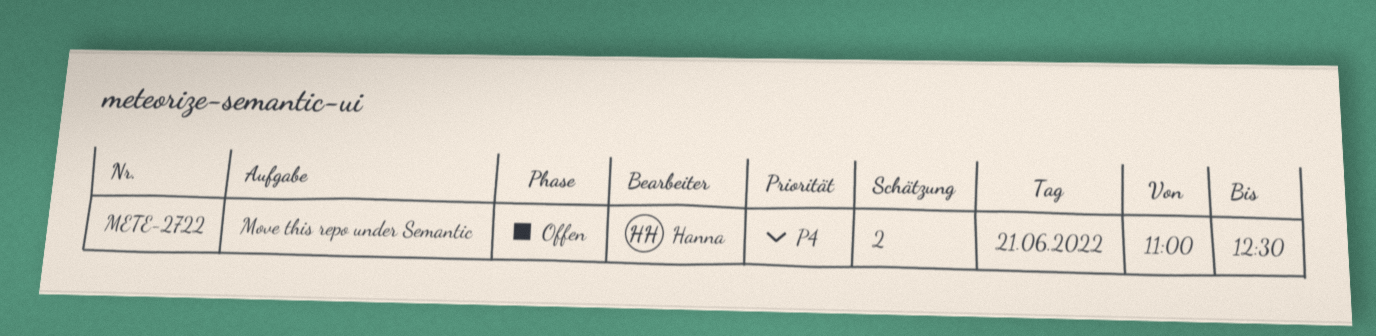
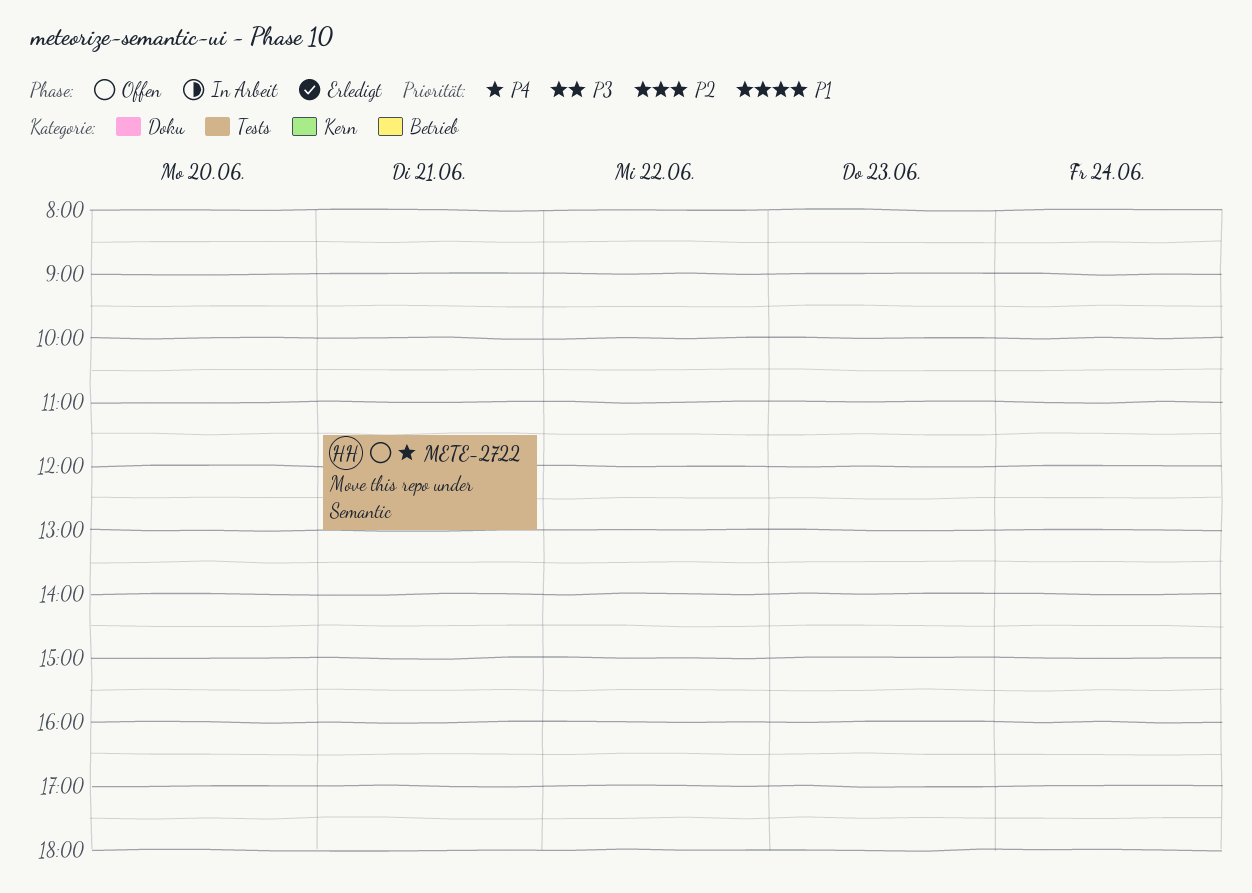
METE-2722, begins: 11:00 -> 11:30
METE-2722, ends: 12:30 -> 13:00

